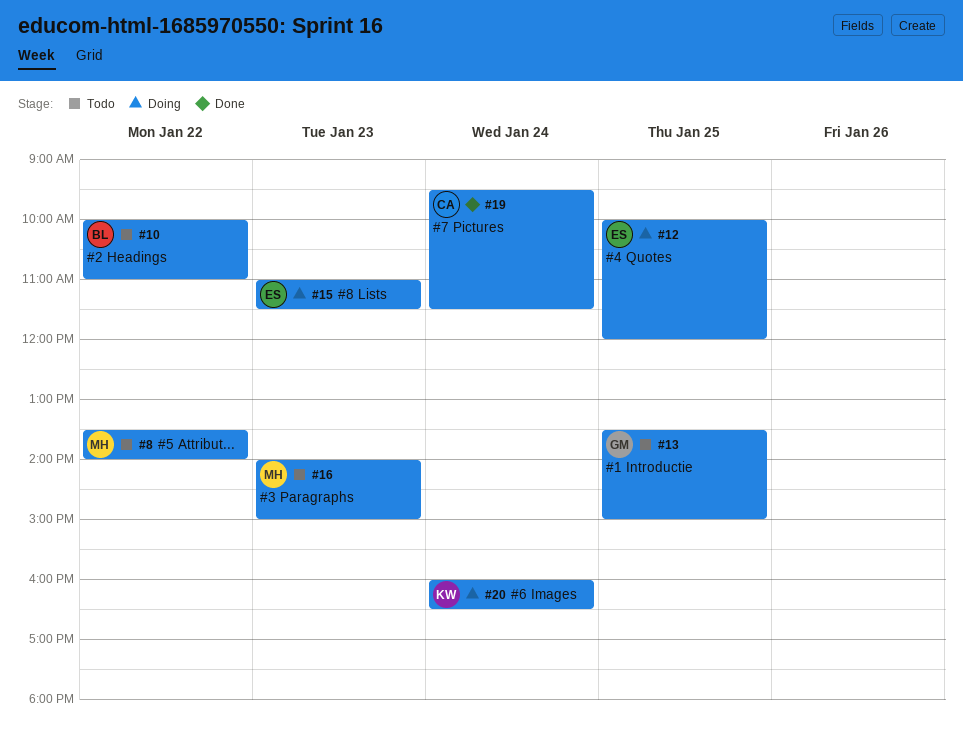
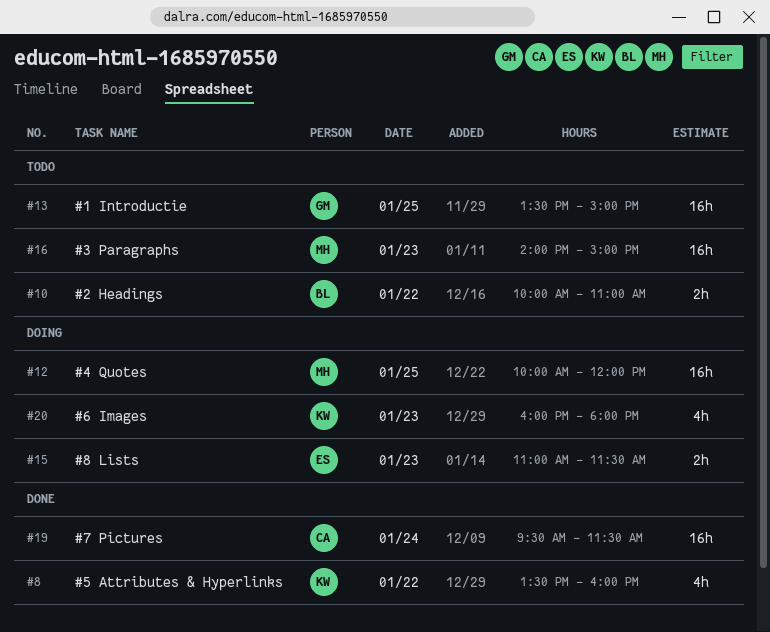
#8, status: Todo -> Done
#8, owner: MH -> KW
#8, ends: 14:00 -> 16:00
#12, owner: ES -> MH
#20, day: Jan 24 -> Jan 23
#20, ends: 16:30 -> 18:00

